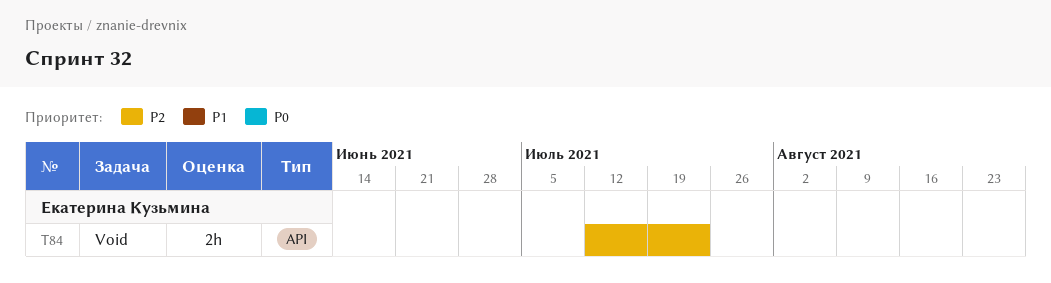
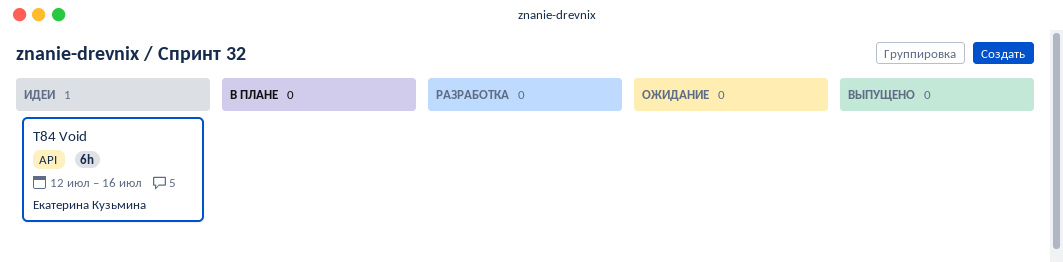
T84, estimate: 2h -> 6h
T84, due: Jul 23 -> Jul 16

